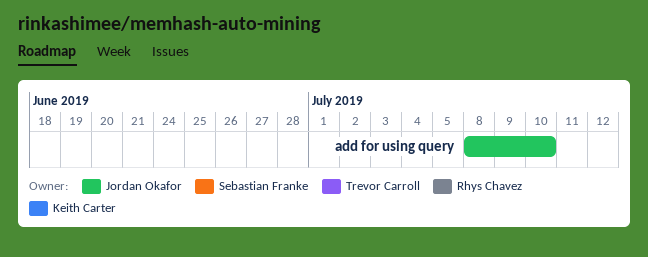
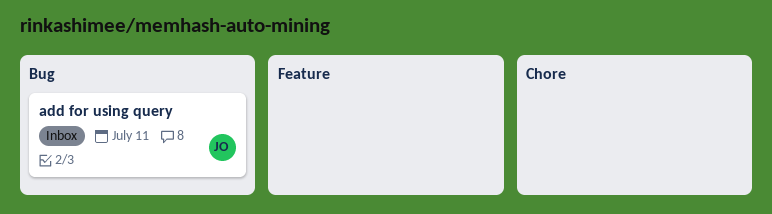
add for using query, due: Jul 10 -> Jul 11

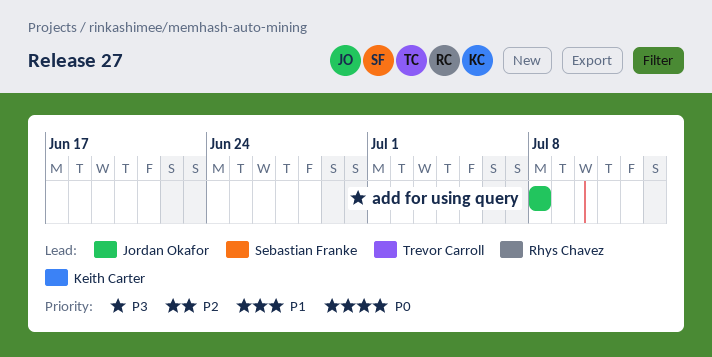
add for using query, due: Jul 11 -> Jul 8

